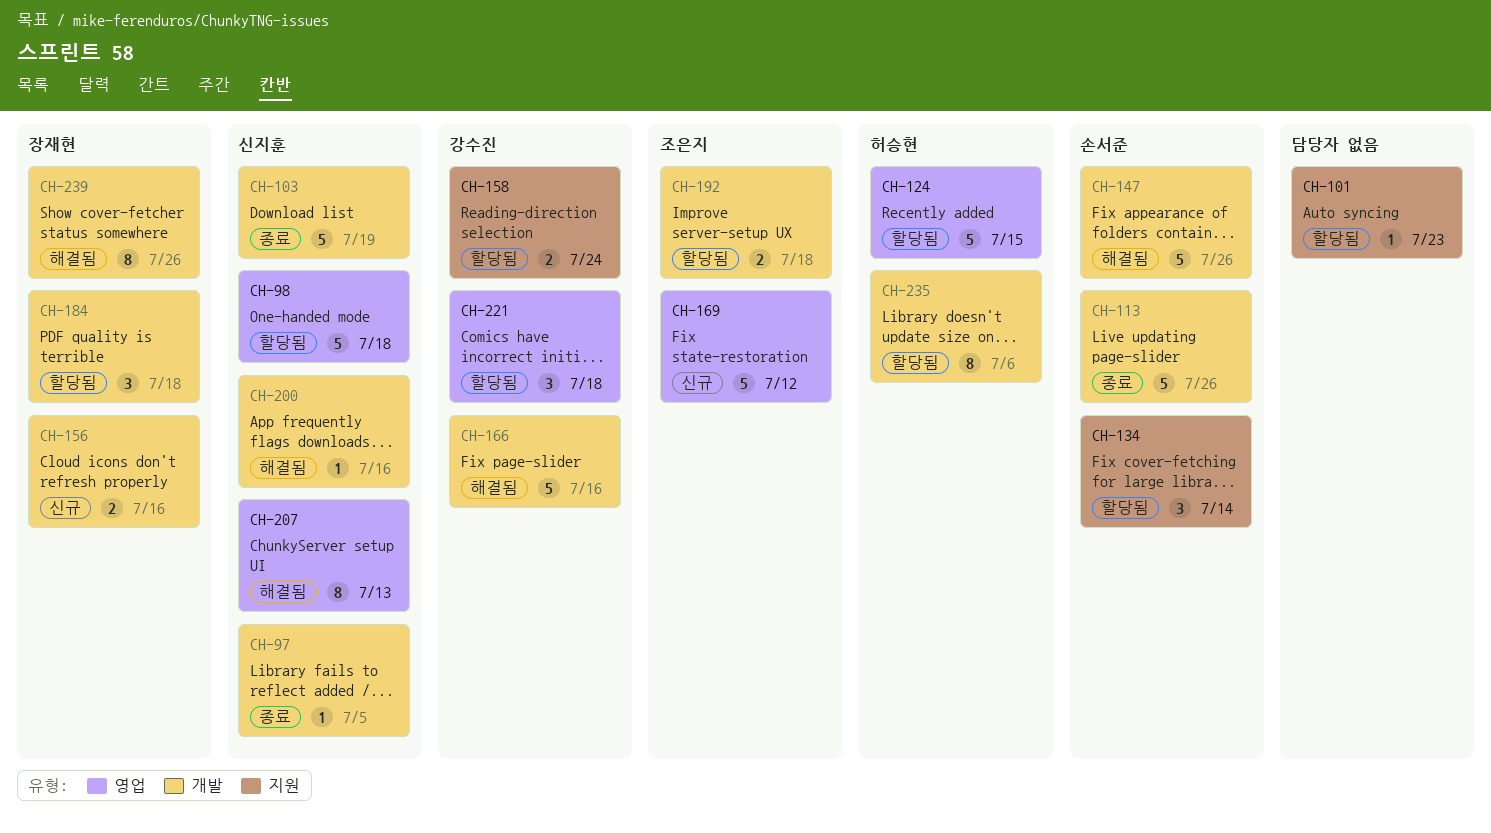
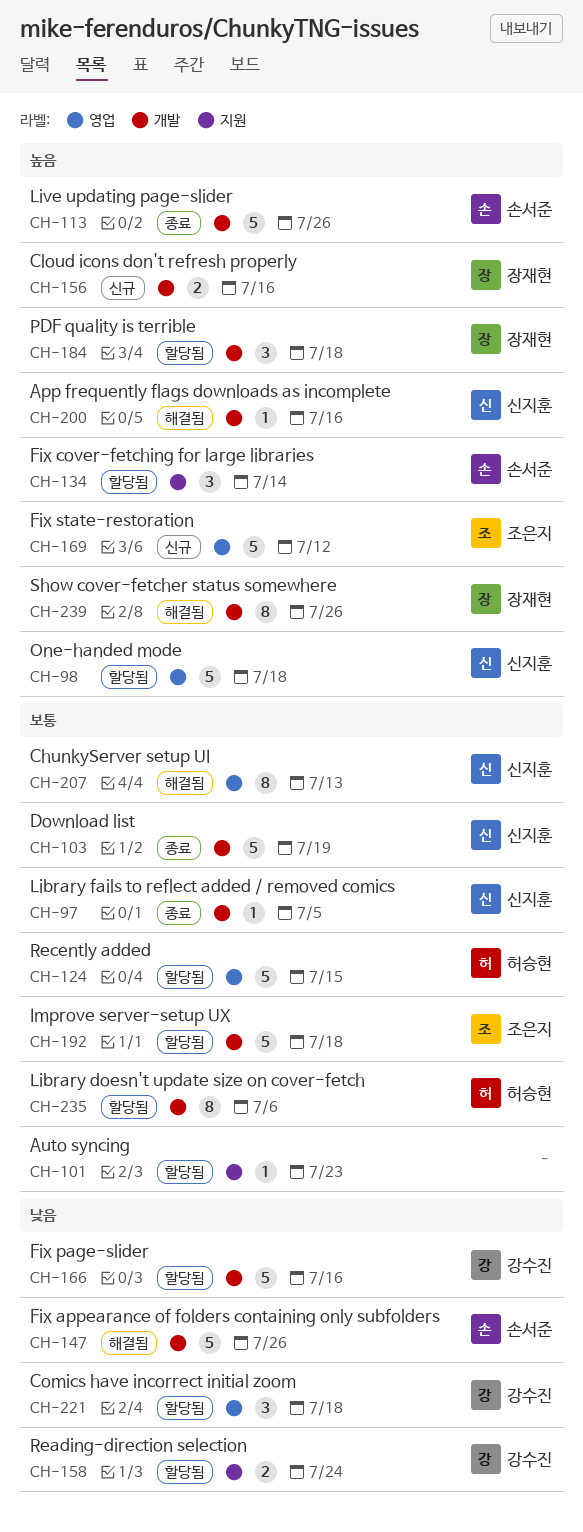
CH-166, status: 해결됨 -> 할당됨
CH-192, estimate: 2 -> 5

